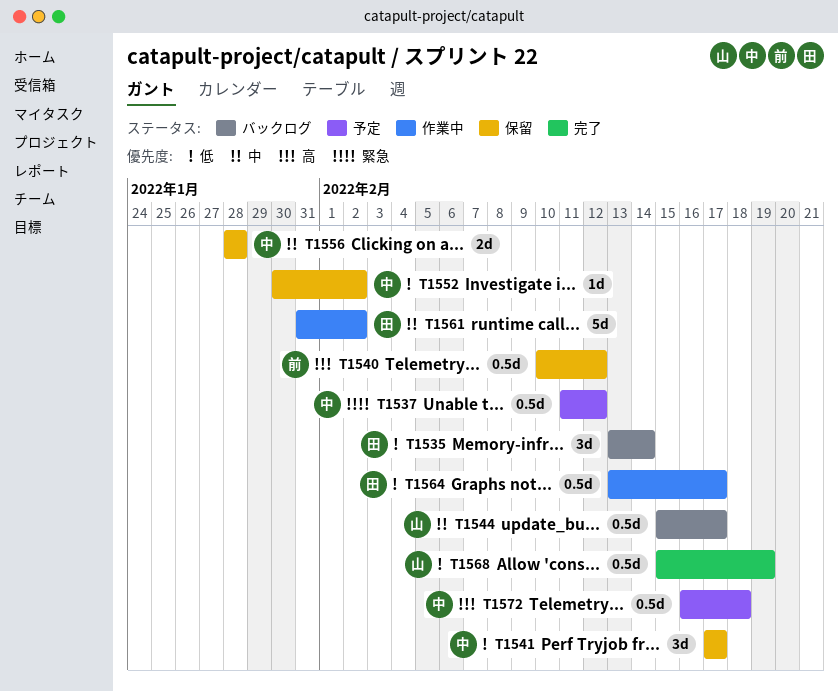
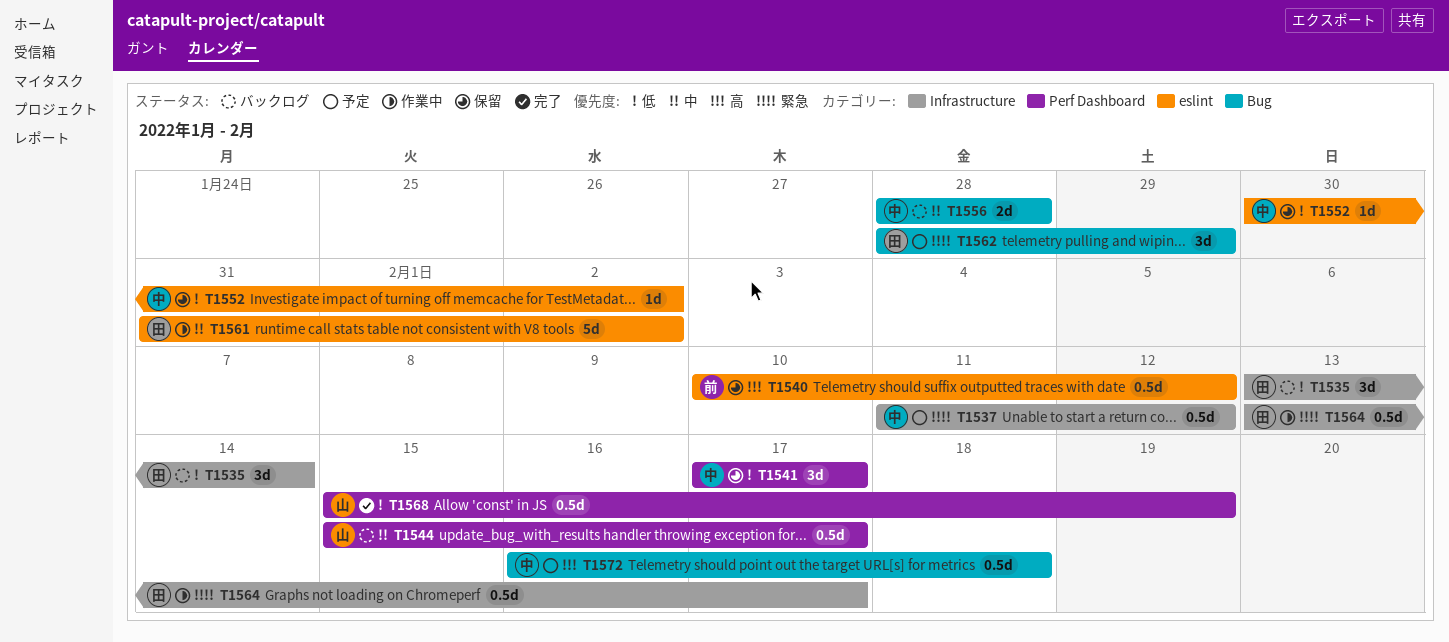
T1556, status: 保留 -> バックログ
T1562: none -> present
T1564, priority: 低 -> 緊急

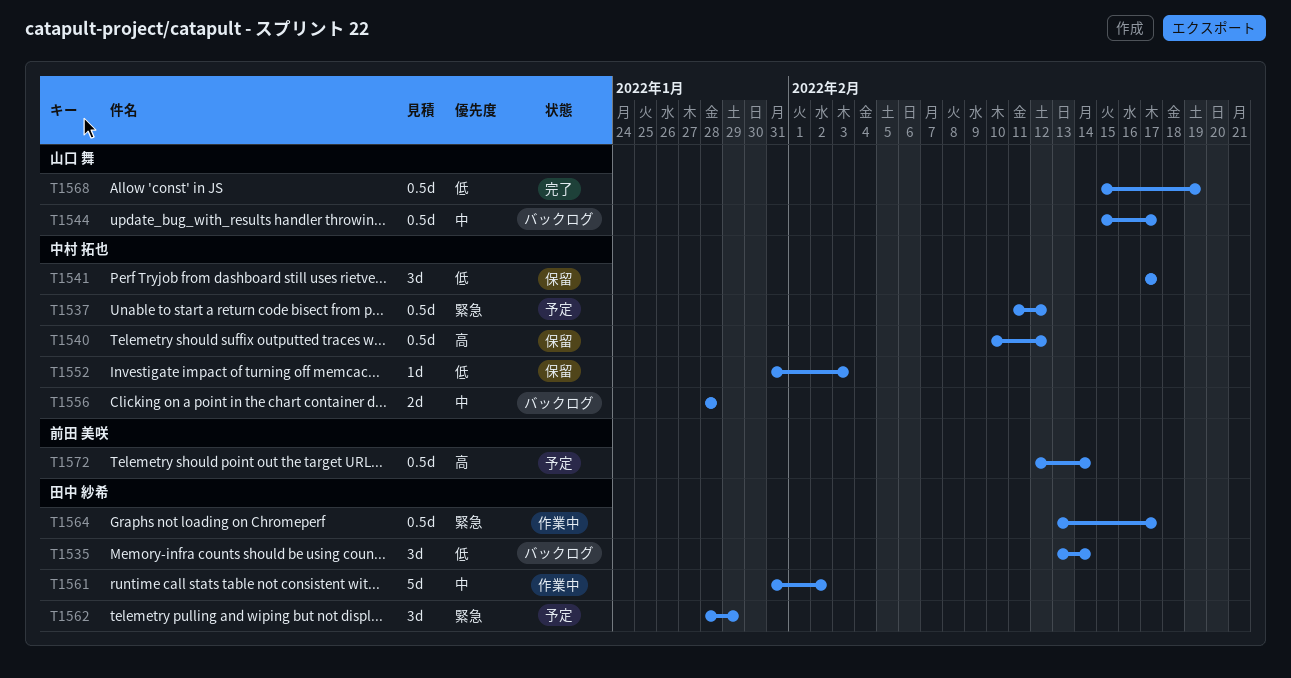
T1540, owner: 前田 美咲 -> 中村 拓也
T1552, start: Jan 30 -> Jan 31
T1552, due: Feb 2 -> Feb 3
T1572, owner: 中村 拓也 -> 前田 美咲
T1572, start: Feb 16 -> Feb 12
T1572, due: Feb 18 -> Feb 14

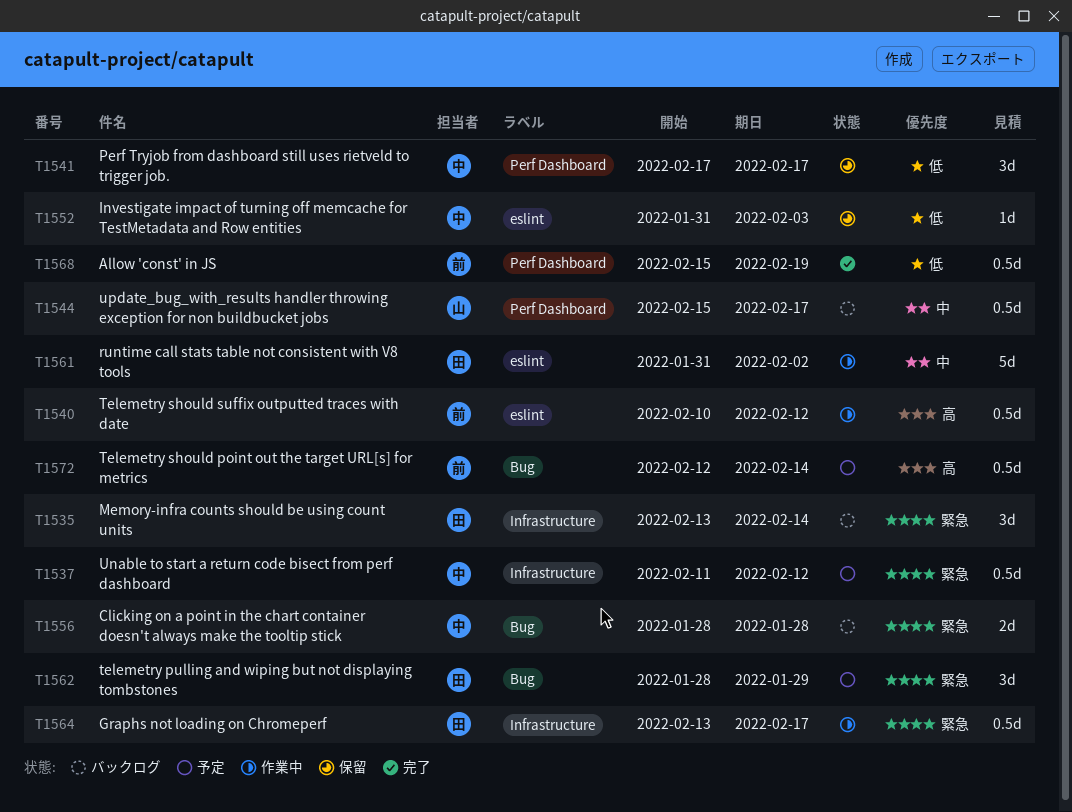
T1535, priority: 低 -> 緊急
T1540, status: 保留 -> 作業中
T1540, owner: 中村 拓也 -> 前田 美咲
T1556, priority: 中 -> 緊急
T1568, owner: 山口 舞 -> 前田 美咲

